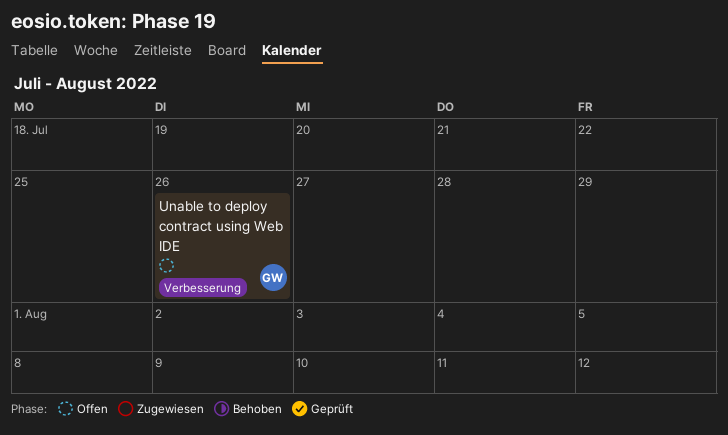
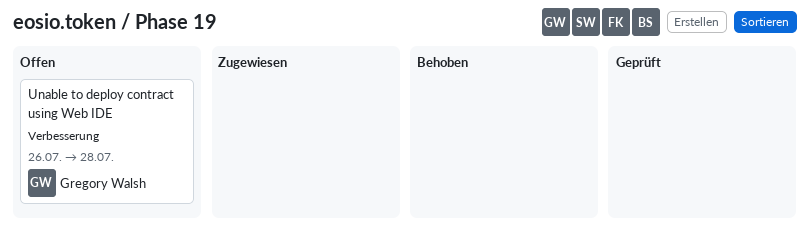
Unable to deploy contract using Web IDE, due: Jul 26 -> Jul 28

